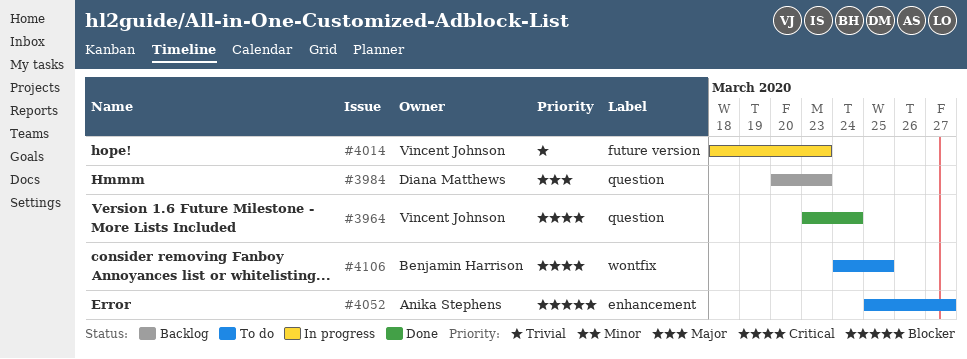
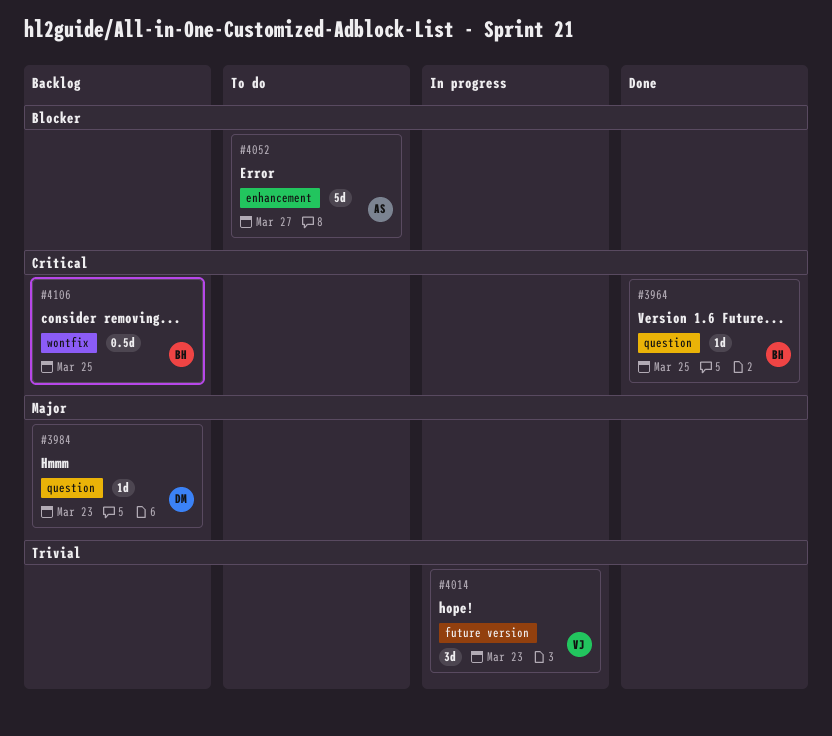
#3964, owner: Vincent Johnson -> Benjamin Harrison
#3964, due: Mar 24 -> Mar 25
#4106, status: To do -> Backlog

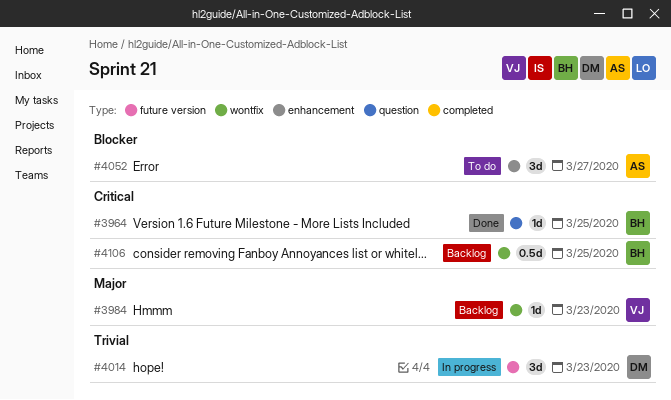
#3984, owner: DM -> VJ
#3984, label: question -> wontfix
#4014, owner: VJ -> DM
#4052, estimate: 5d -> 3d

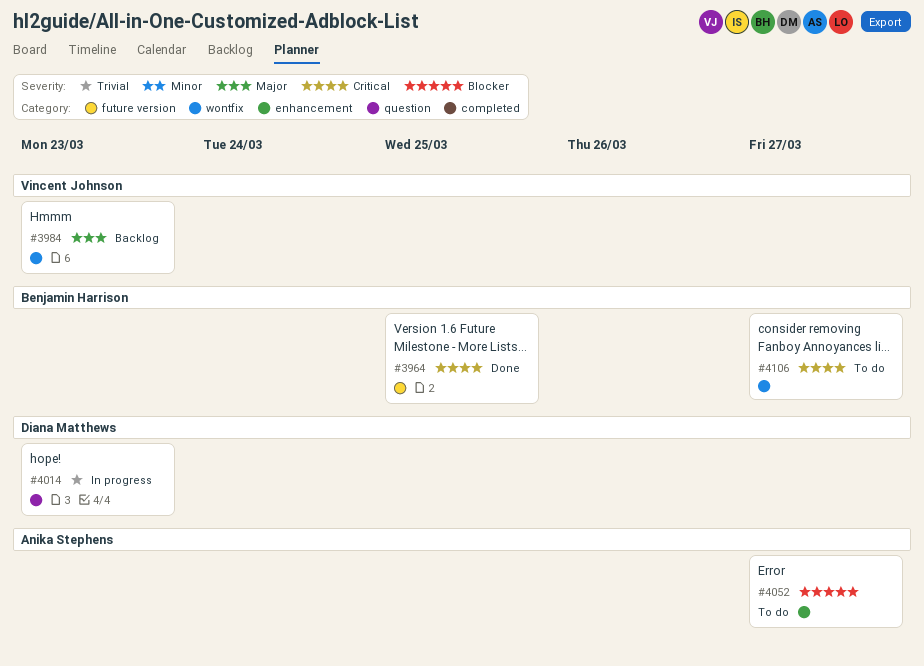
#3964, label: question -> future version
#4014, label: future version -> question
#4106, status: Backlog -> To do
#4106, due: Mar 25 -> Mar 27

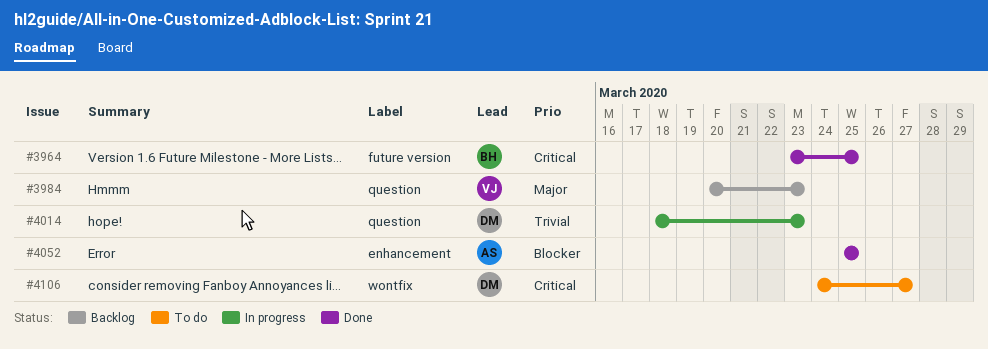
#3984, label: wontfix -> question
#4052, status: To do -> Done
#4052, due: Mar 27 -> Mar 25
#4106, owner: Benjamin Harrison -> Diana Matthews

